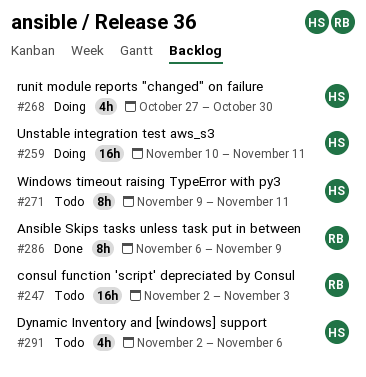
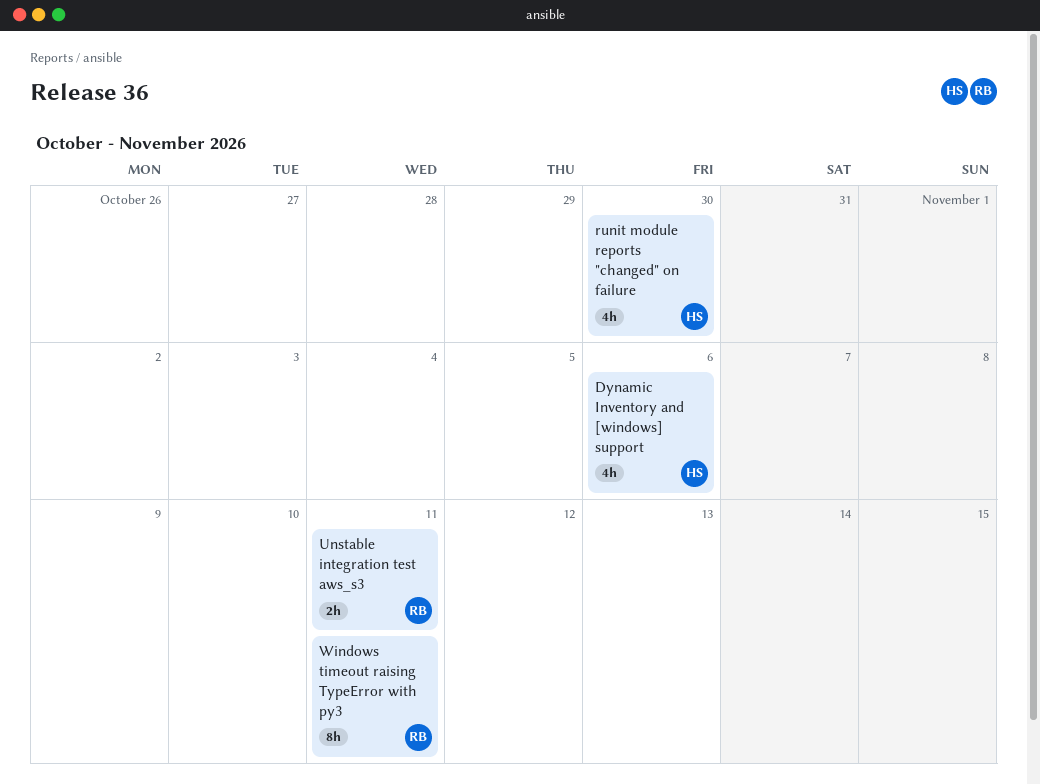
Ansible Skips tasks unless task put in between: present -> none
consul function 'script' depreciated by Consul: present -> none
Unstable integration test aws_s3, owner: HS -> RB
Unstable integration test aws_s3, estimate: 16h -> 2h
Windows timeout raising TypeError with py3, owner: HS -> RB

